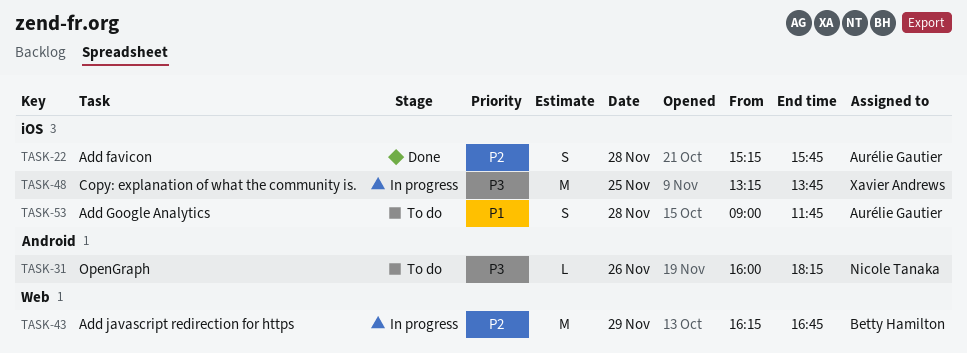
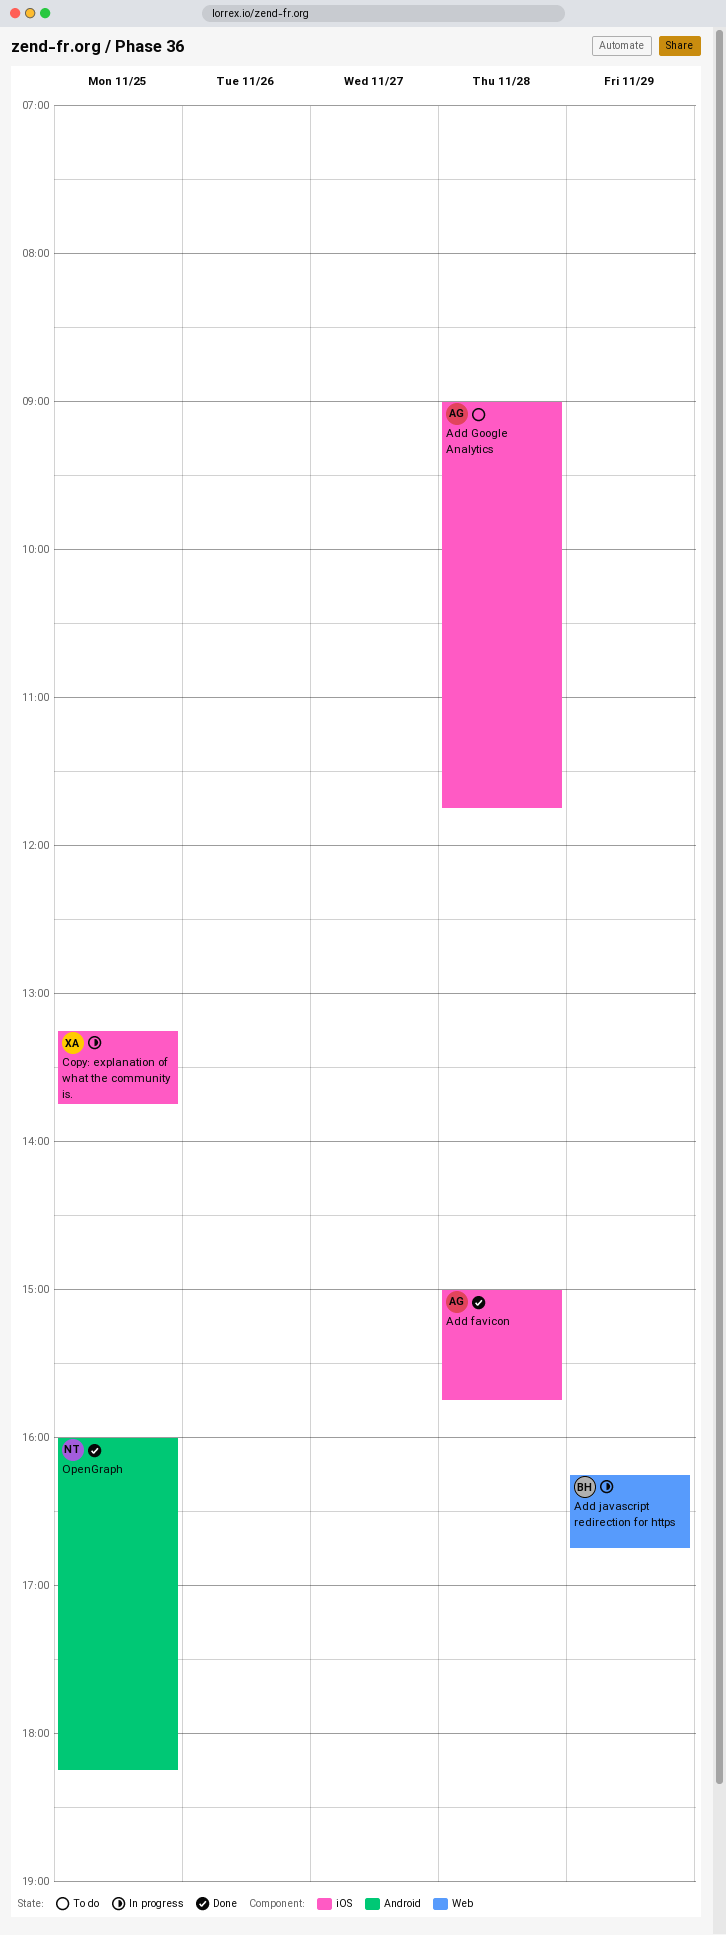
Add favicon, begins: 15:15 -> 15:00
OpenGraph, status: To do -> Done
OpenGraph, day: Nov 26 -> Nov 25

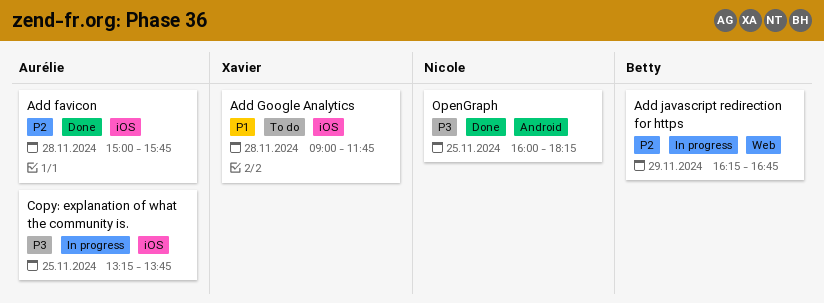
Add Google Analytics, owner: Aurélie -> Xavier
Copy: explanation of what the community is., owner: Xavier -> Aurélie

